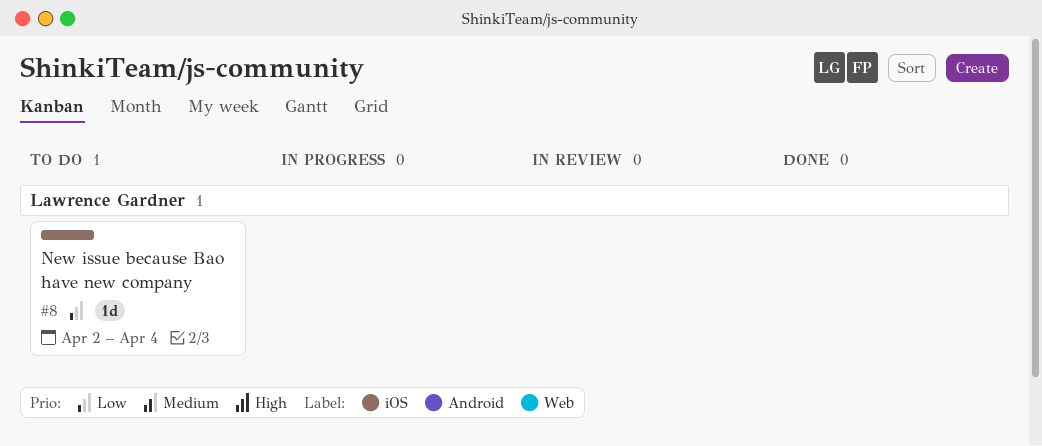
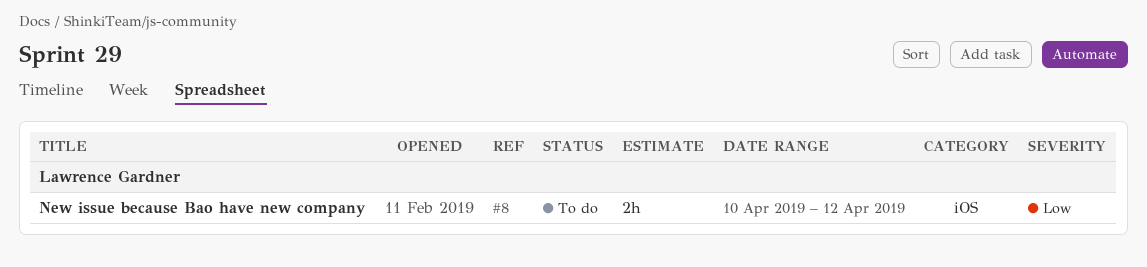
#8, estimate: 1d -> 2h
#8, start: Apr 2 -> Apr 10
#8, due: Apr 4 -> Apr 12

